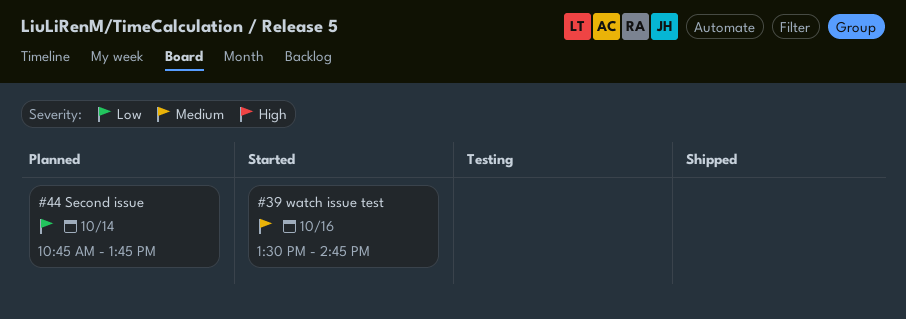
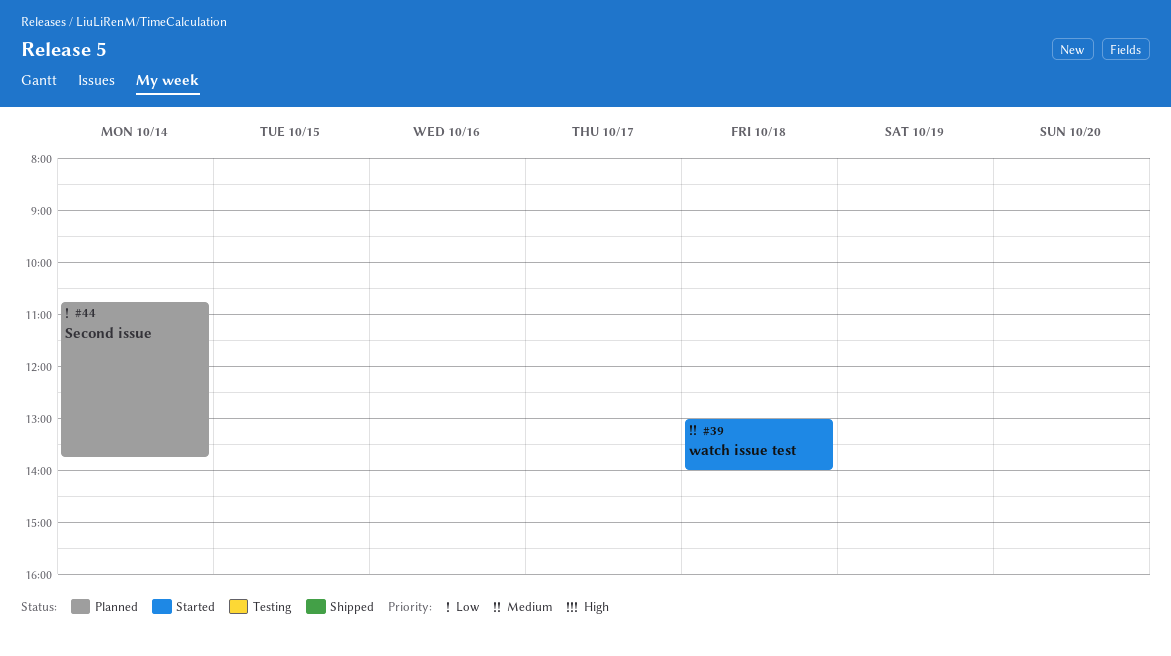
#39, day: Oct 16 -> Oct 18
#39, begins: 13:30 -> 13:00
#39, ends: 14:45 -> 14:00

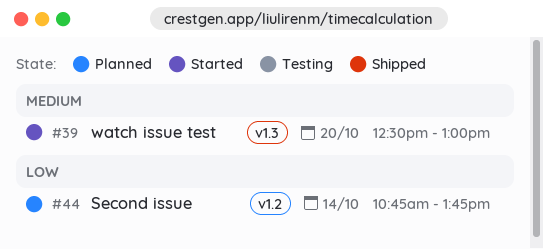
#39, day: Oct 18 -> Oct 20
#39, begins: 13:00 -> 12:30
#39, ends: 14:00 -> 13:00

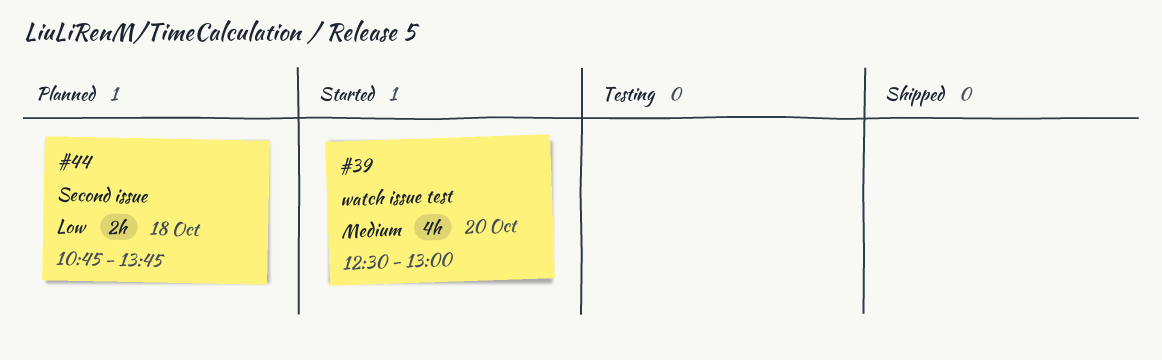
#44, day: Oct 14 -> Oct 18

